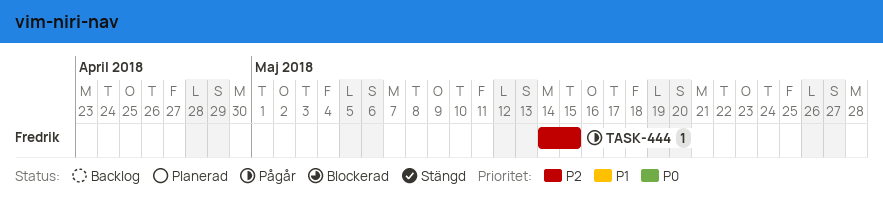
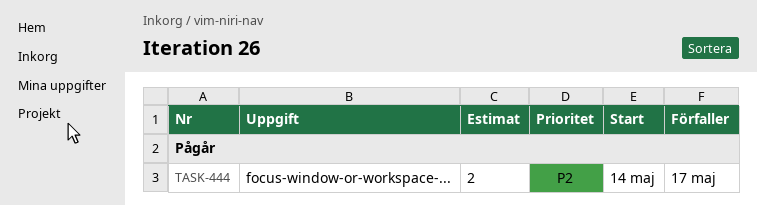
TASK-444, estimate: 1 -> 2
TASK-444, due: May 15 -> May 17

